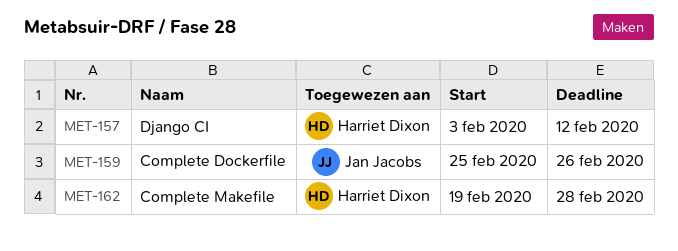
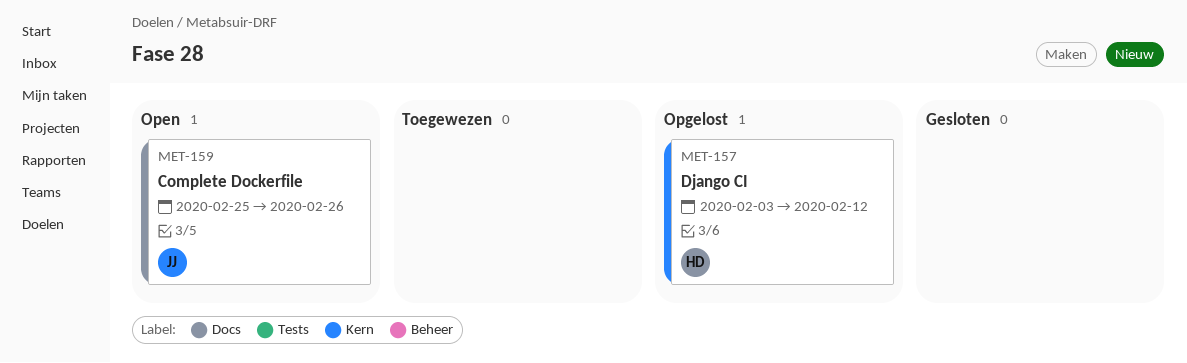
MET-162: present -> none

